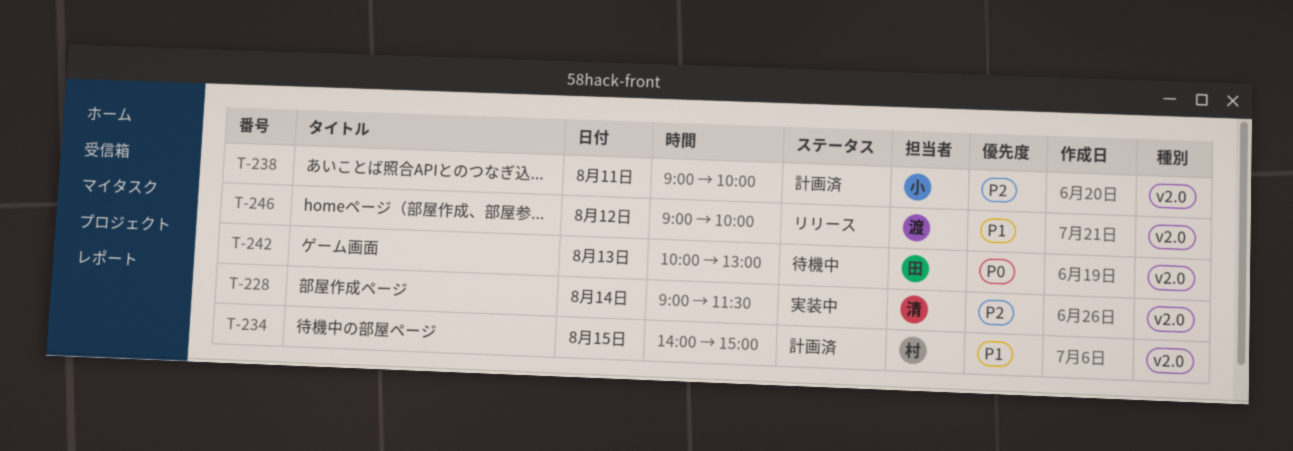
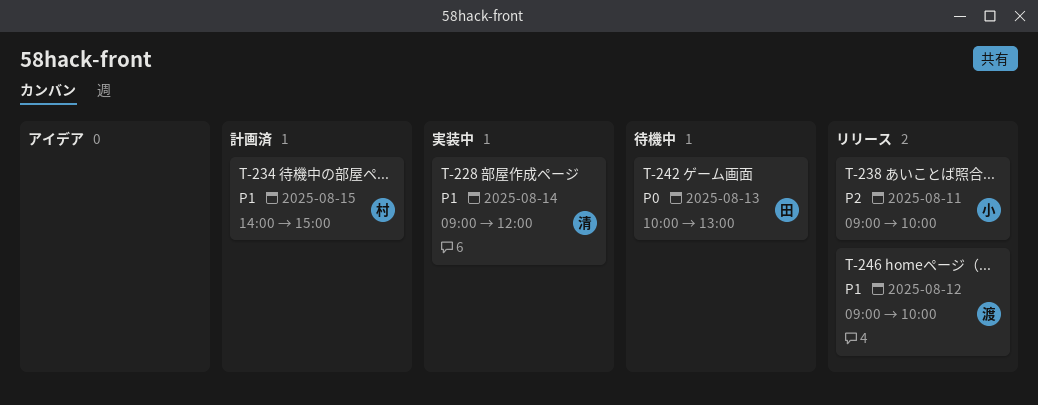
T-228, priority: P2 -> P1
T-228, ends: 11:30 -> 12:00
T-238, status: 計画済 -> リリース

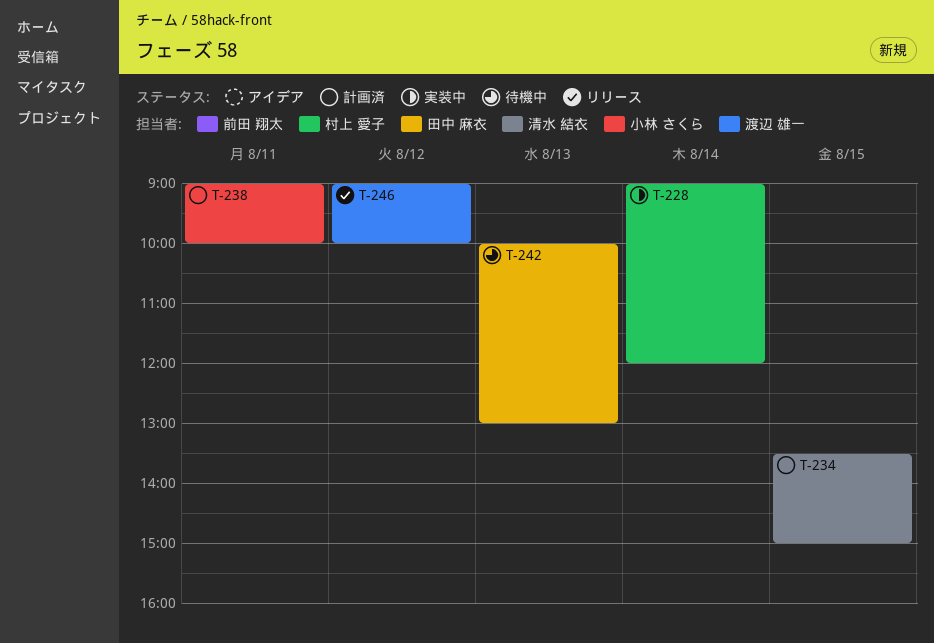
T-228, owner: 清水 結衣 -> 村上 愛子
T-234, owner: 村上 愛子 -> 清水 結衣
T-234, begins: 14:00 -> 13:30
T-238, status: リリース -> 計画済

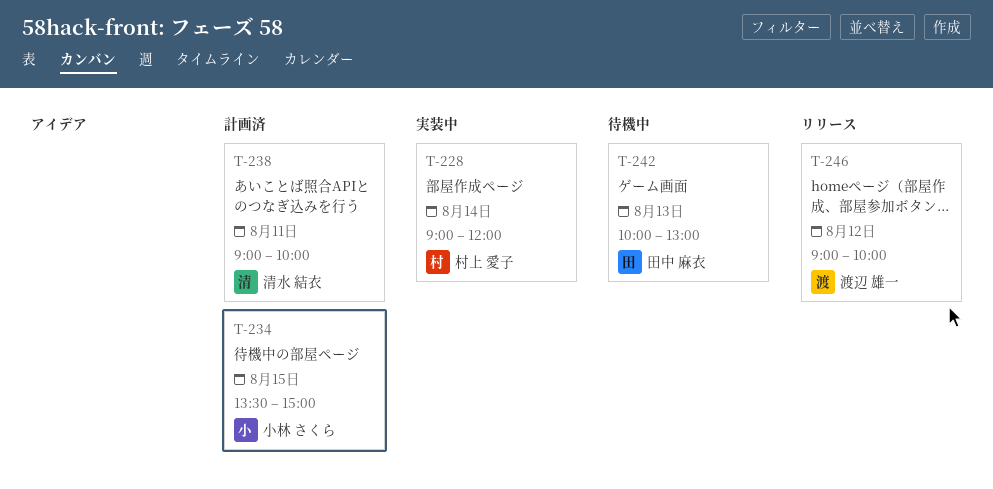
T-234, owner: 清水 結衣 -> 小林 さくら
T-238, owner: 小林 さくら -> 清水 結衣

